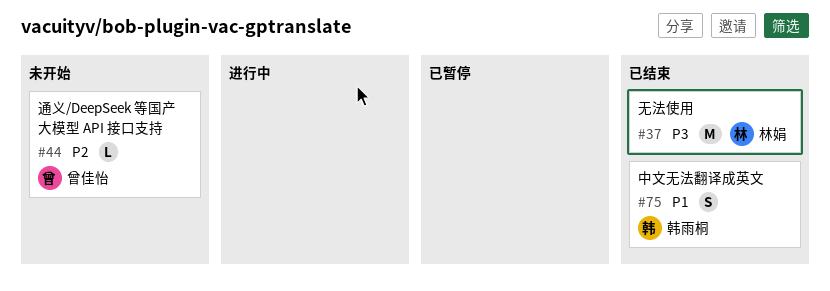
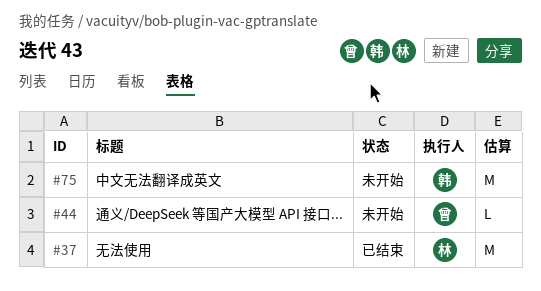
#75, status: 已结束 -> 未开始
#75, estimate: S -> M

